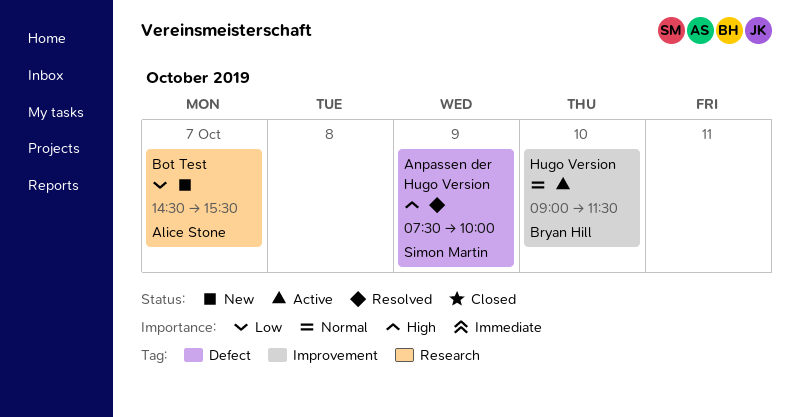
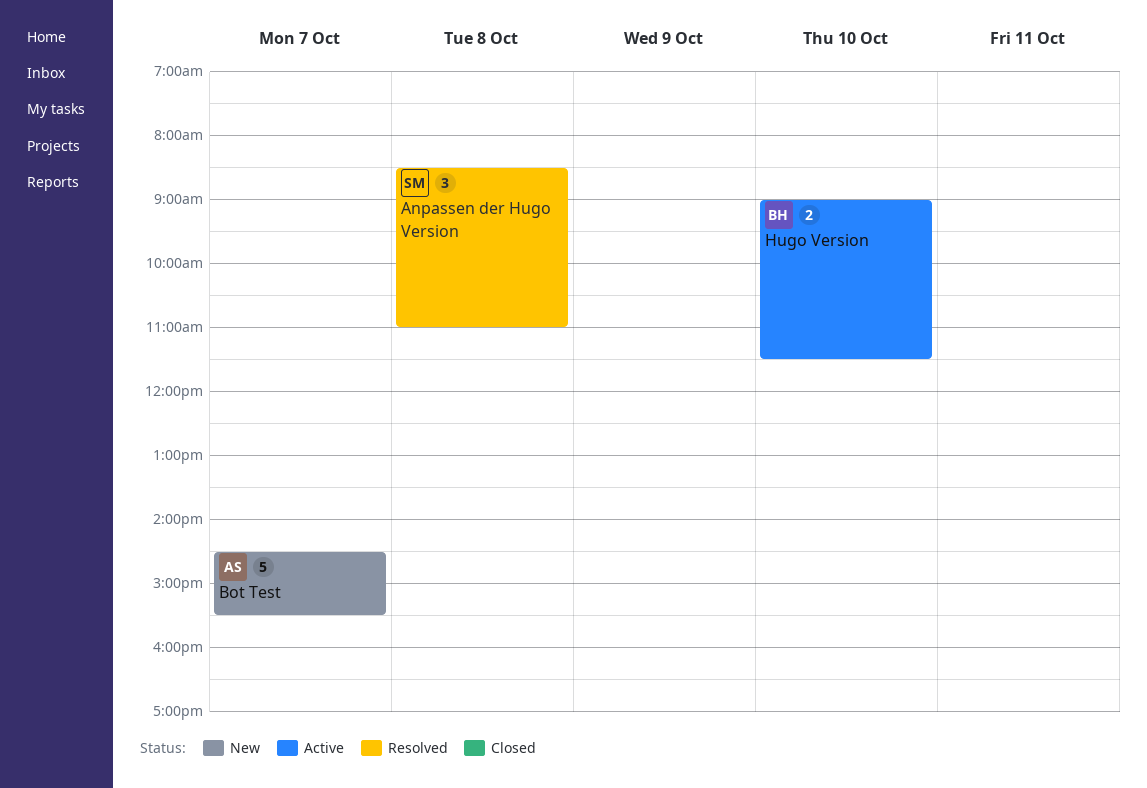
Anpassen der Hugo Version, day: Oct 9 -> Oct 8
Anpassen der Hugo Version, begins: 07:30 -> 08:30
Anpassen der Hugo Version, ends: 10:00 -> 11:00

